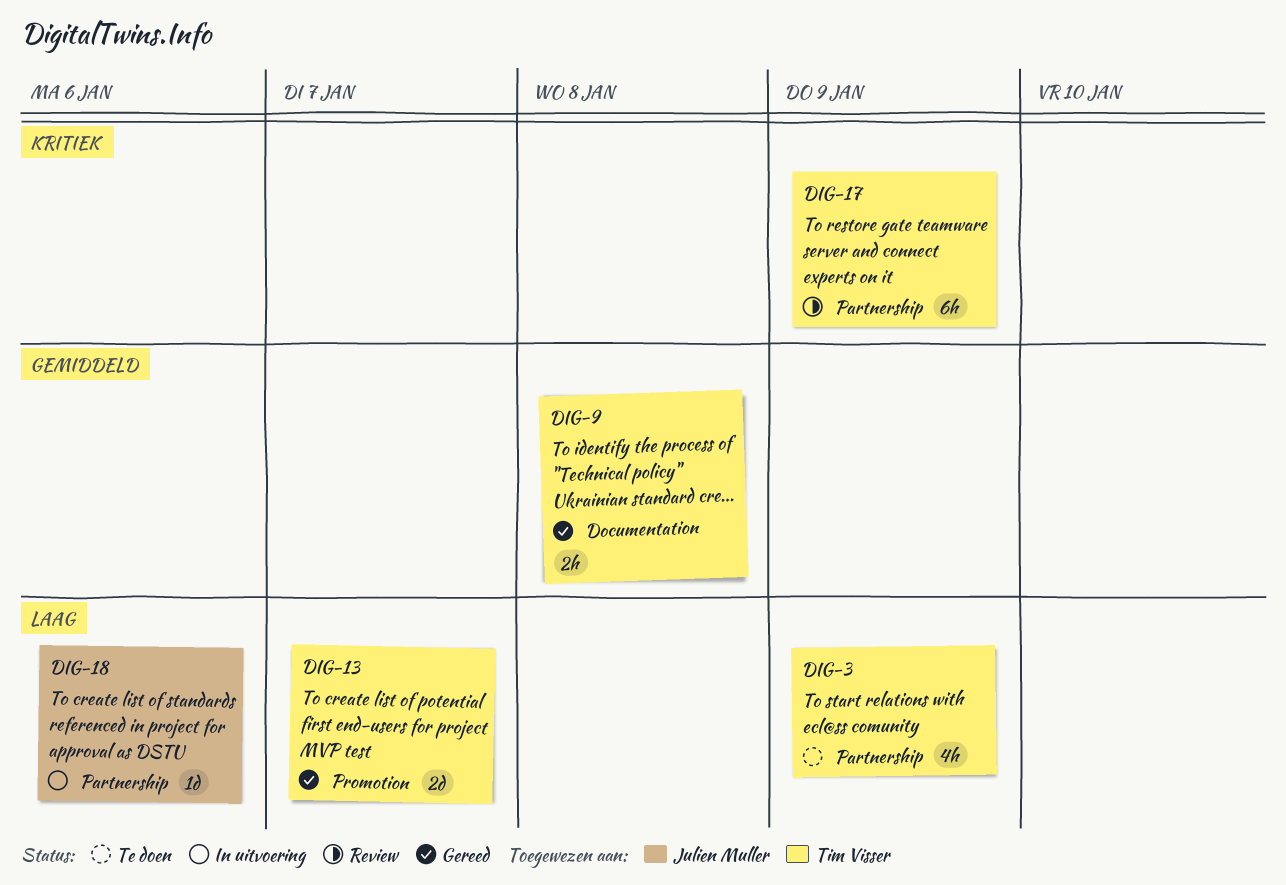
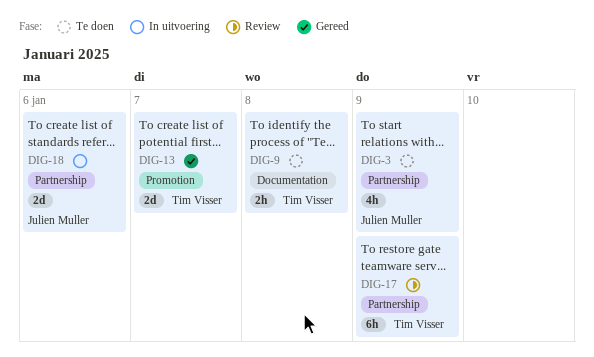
DIG-3, owner: Tim Visser -> Julien Muller
DIG-9, status: Gereed -> Te doen
DIG-18, estimate: 1d -> 2d

